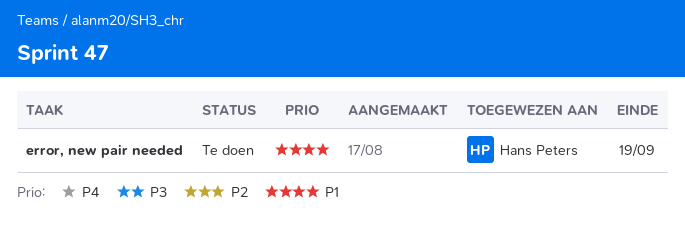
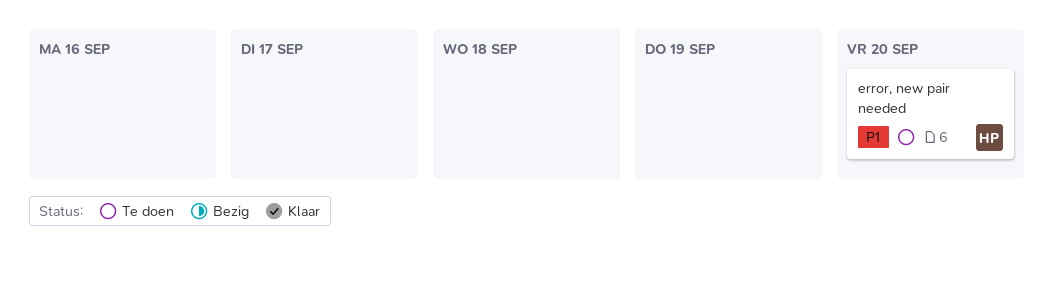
error, new pair needed, due: Sep 19 -> Sep 20

